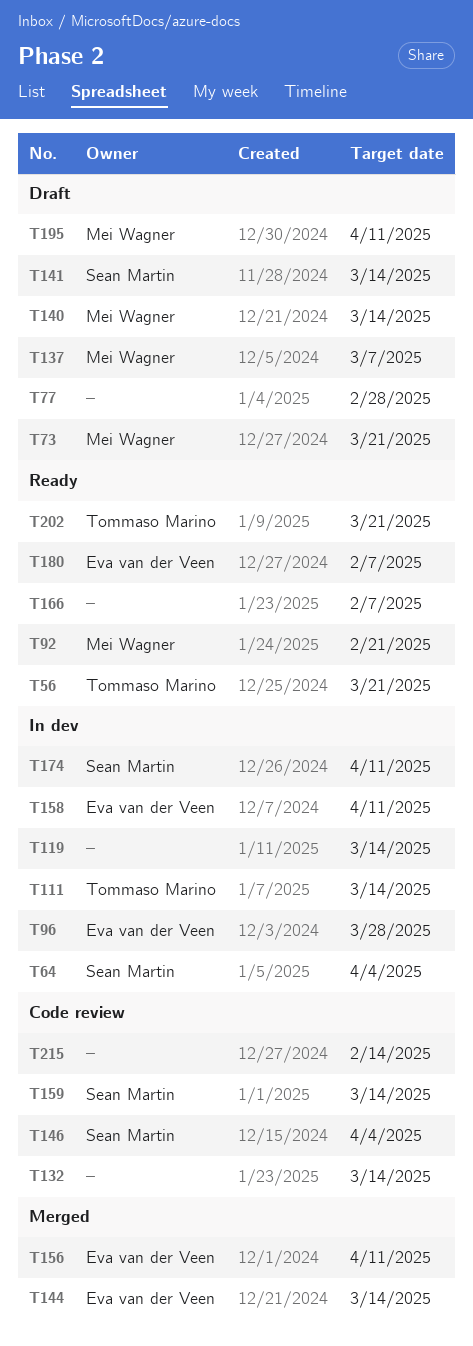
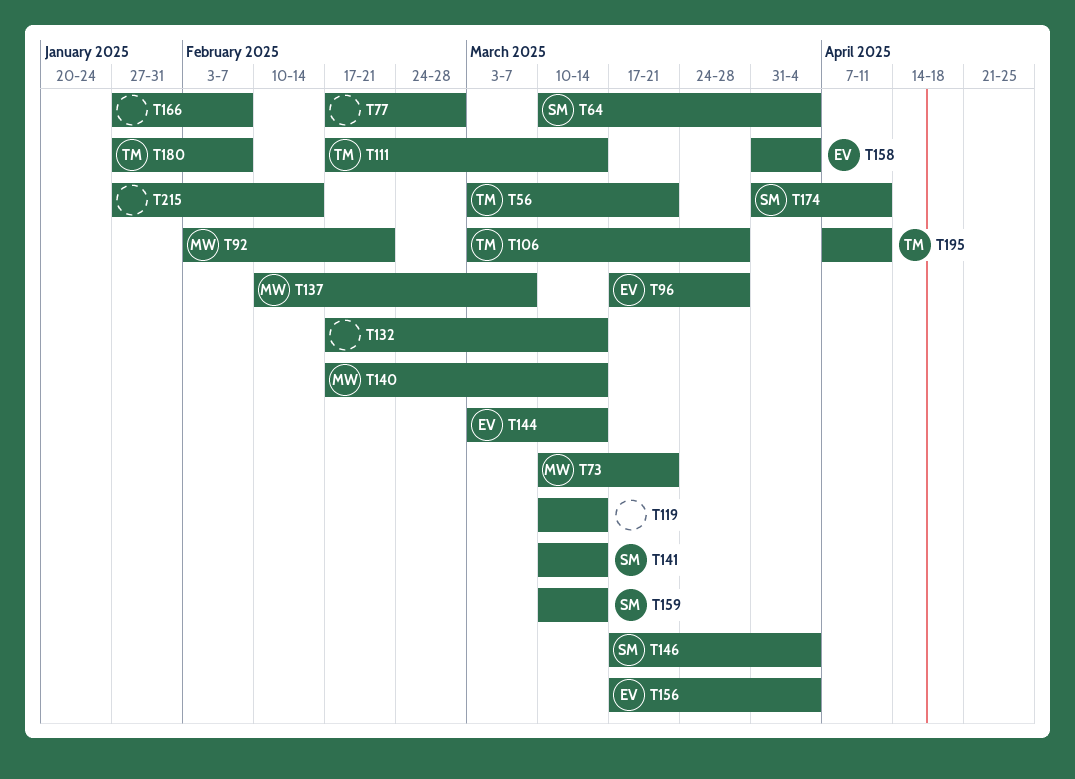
T106: none -> present
T156, due: Apr 11 -> Apr 4
T158, due: Apr 11 -> Apr 4
T180, owner: Eva van der Veen -> Tommaso Marino
T195, owner: Mei Wagner -> Tommaso Marino
T202: present -> none

